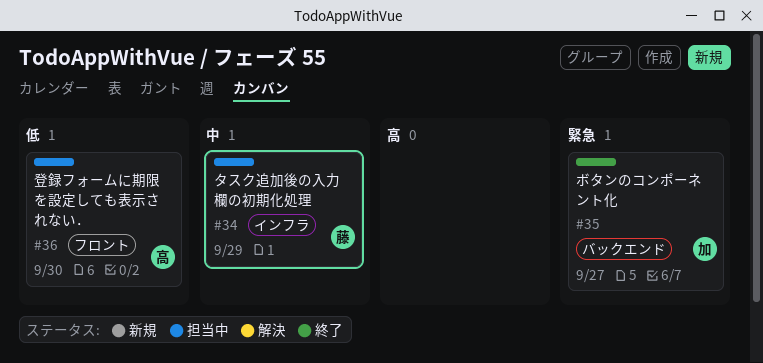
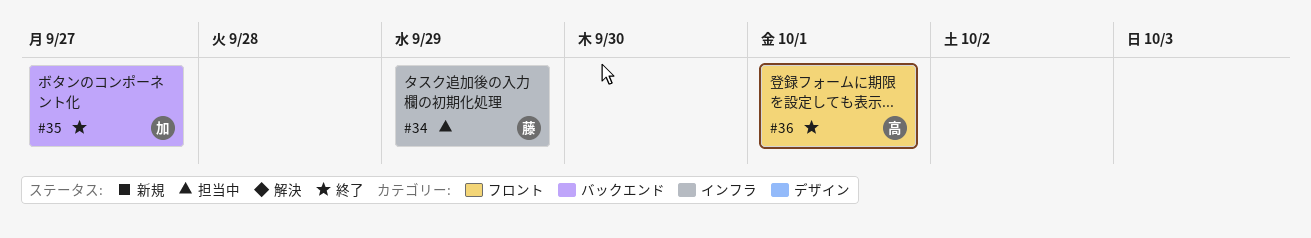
#36, status: 担当中 -> 終了
#36, due: Sep 30 -> Oct 1

